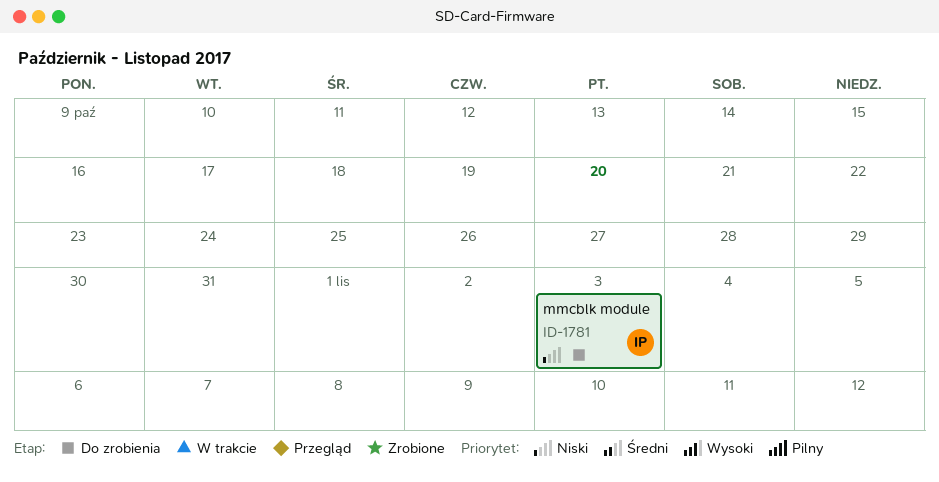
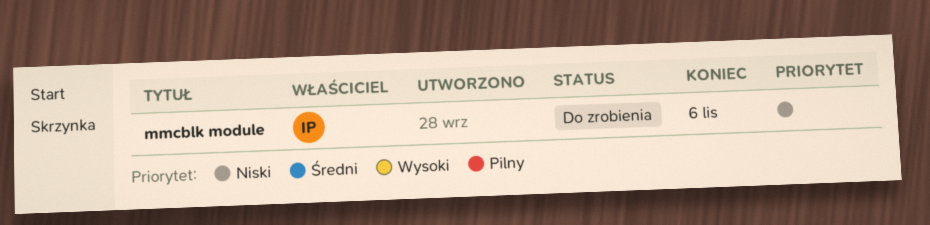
mmcblk module, due: Nov 3 -> Nov 6

